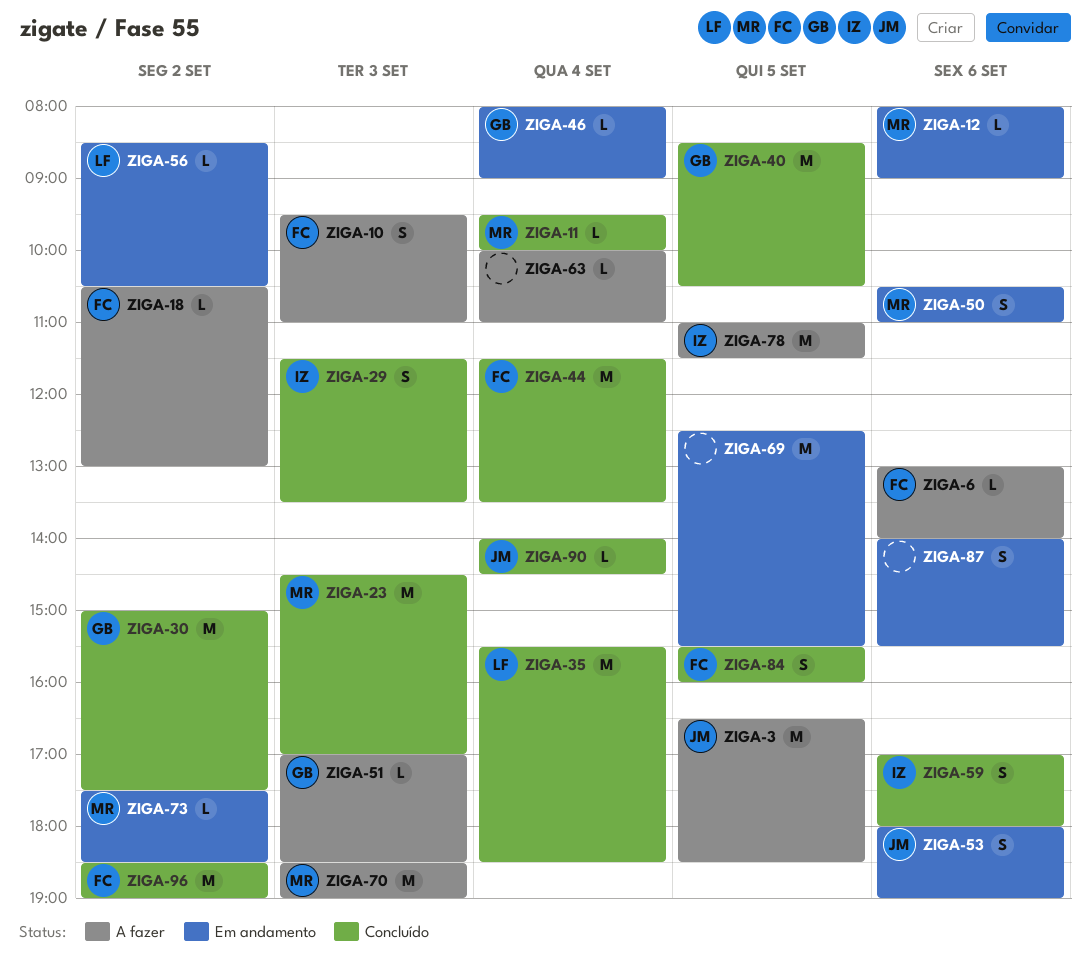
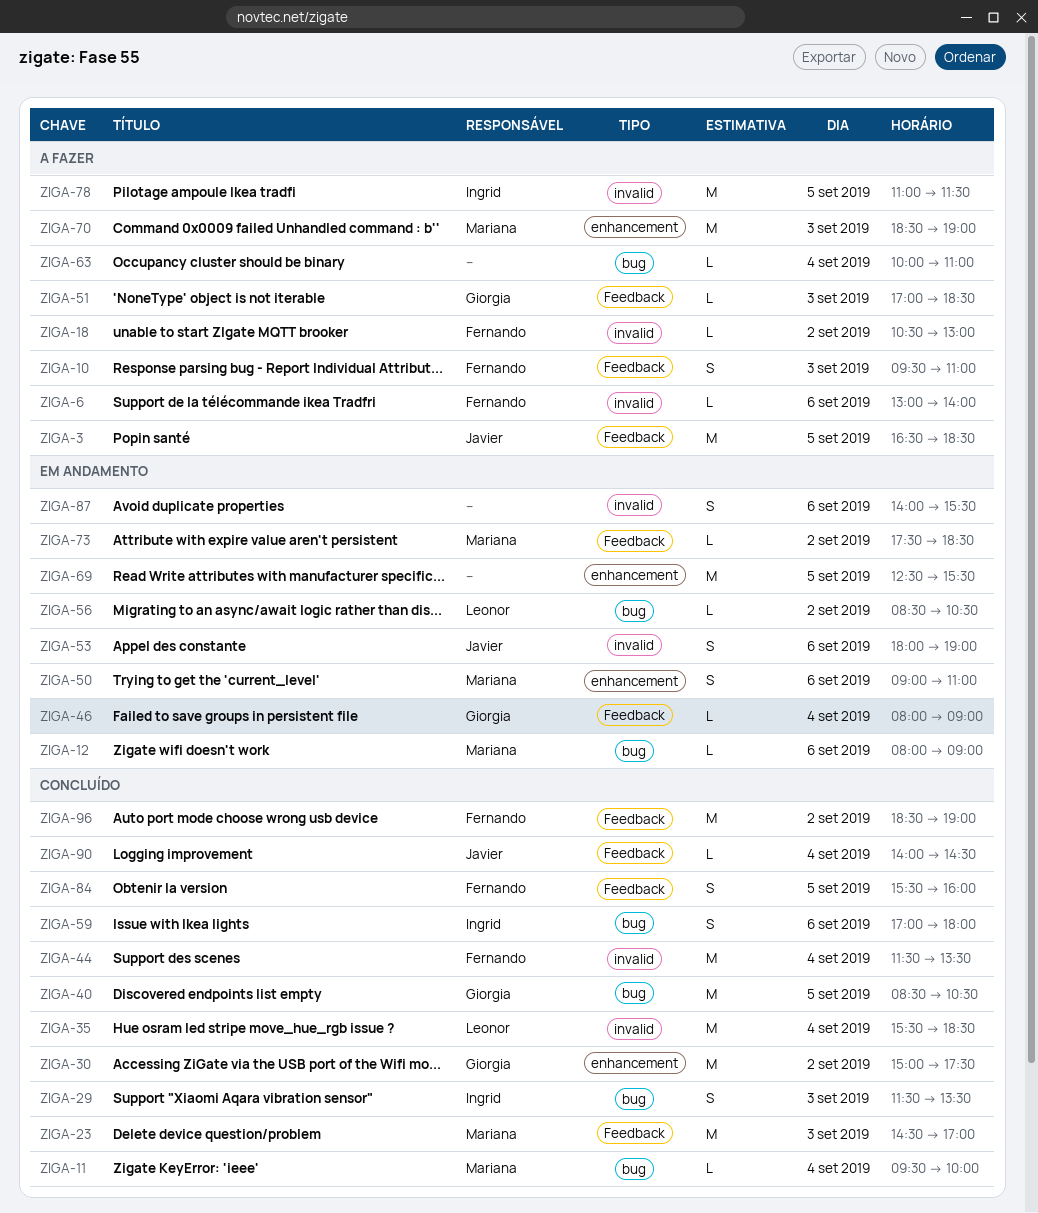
ZIGA-50, begins: 10:30 -> 09:00

